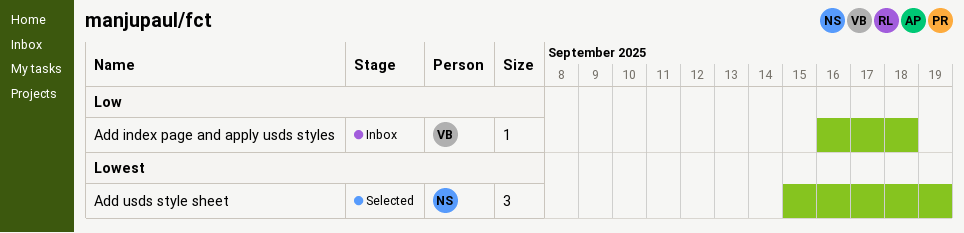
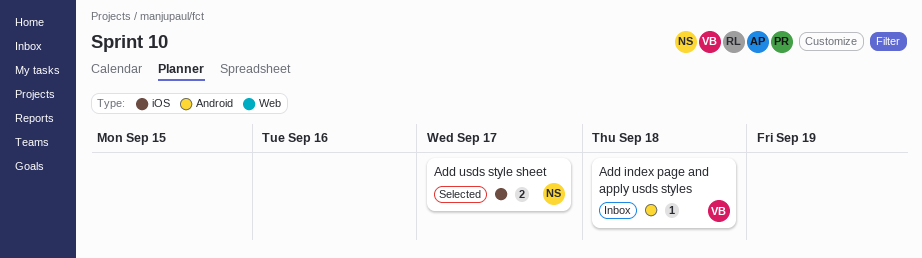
Add usds style sheet, estimate: 3 -> 2
Add usds style sheet, due: Sep 19 -> Sep 17

